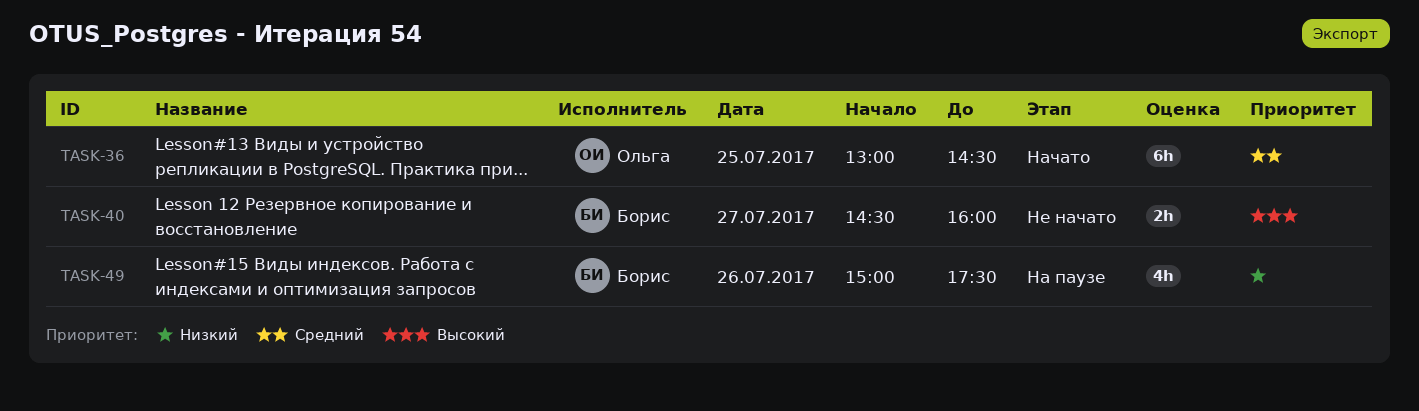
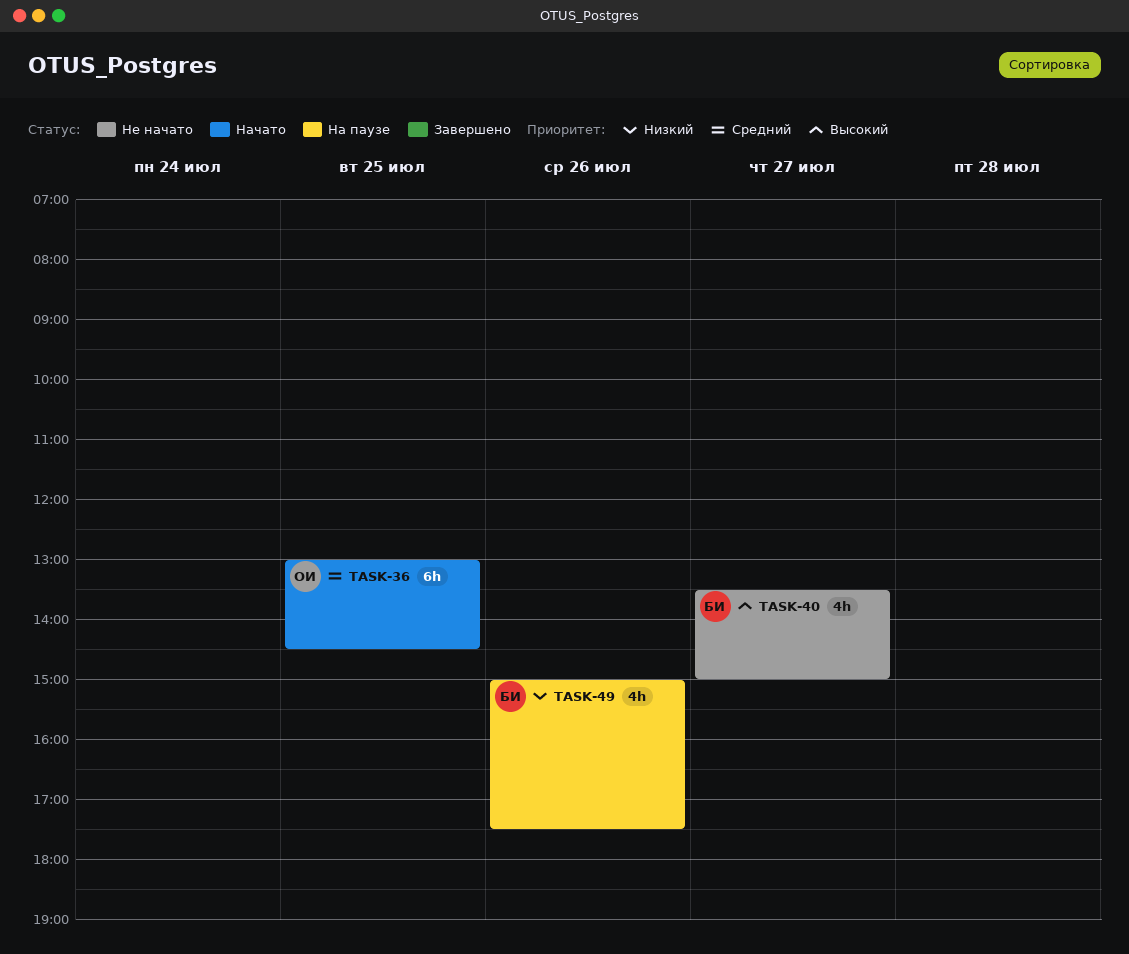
TASK-40, estimate: 2h -> 4h
TASK-40, begins: 14:30 -> 13:30
TASK-40, ends: 16:00 -> 15:00

